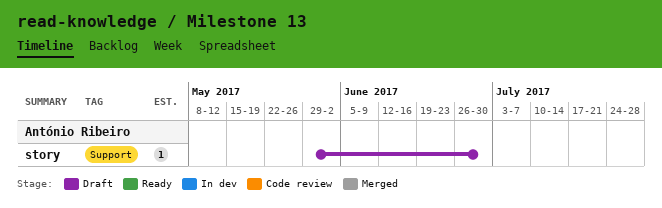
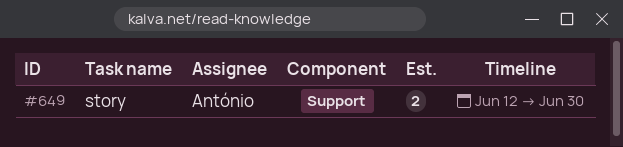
story, estimate: 1 -> 2
story, start: May 29 -> Jun 12

